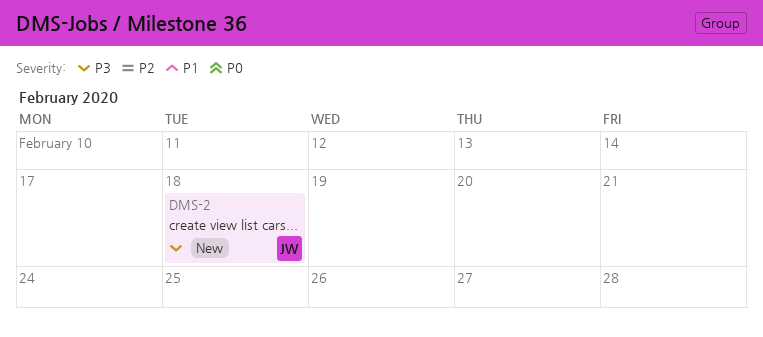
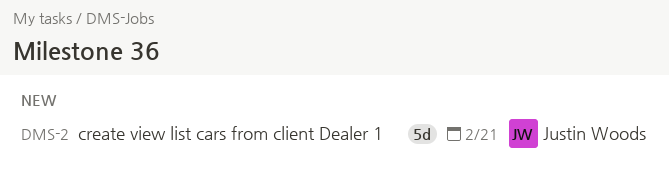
DMS-2, due: Feb 18 -> Feb 21

